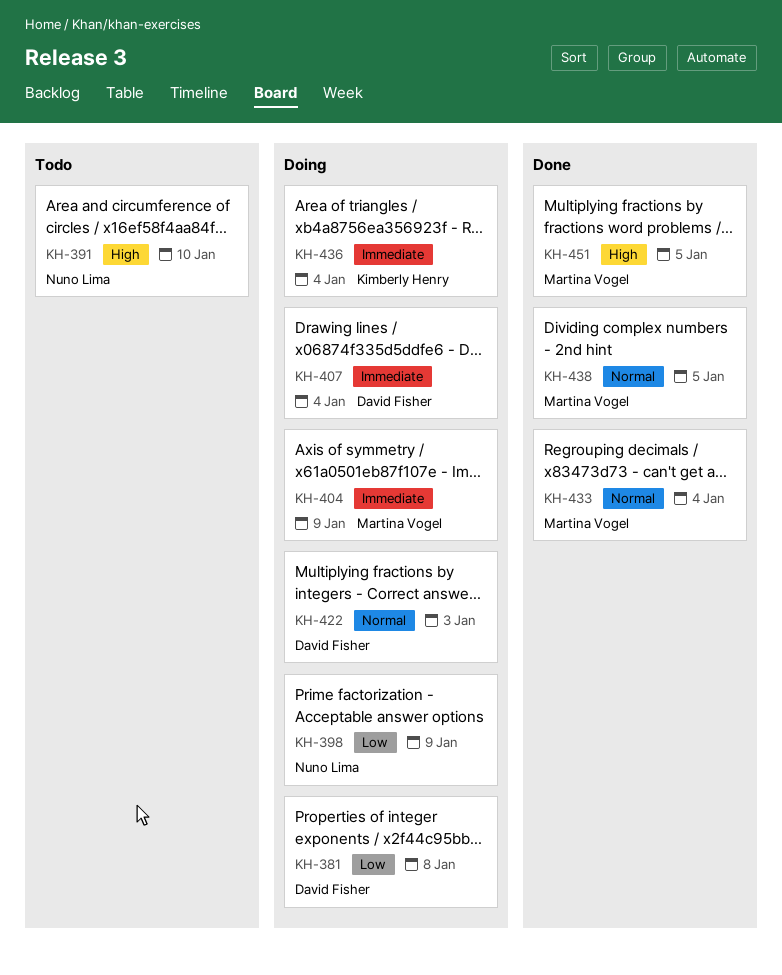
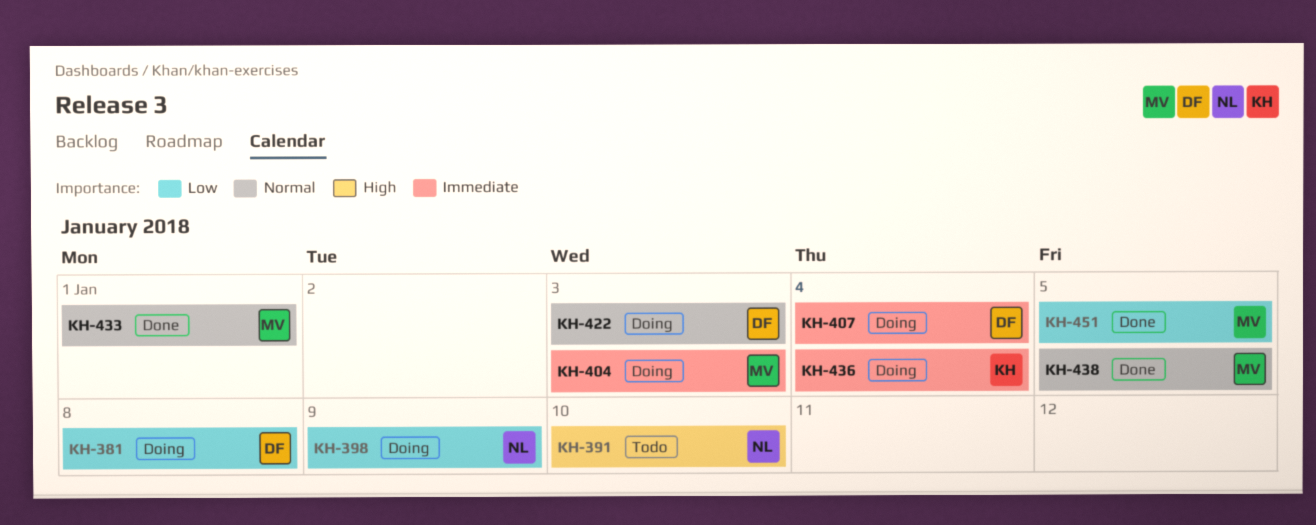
KH-404, due: Jan 9 -> Jan 3
KH-433, due: Jan 4 -> Jan 1
KH-451, priority: High -> Low

